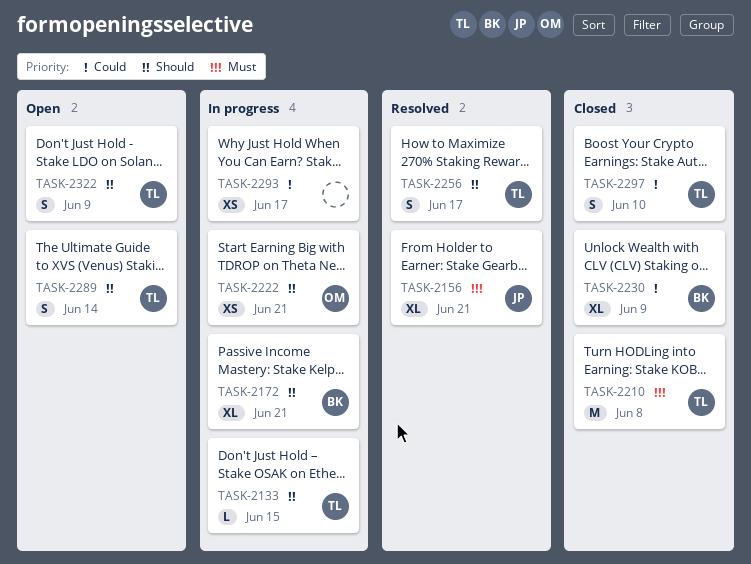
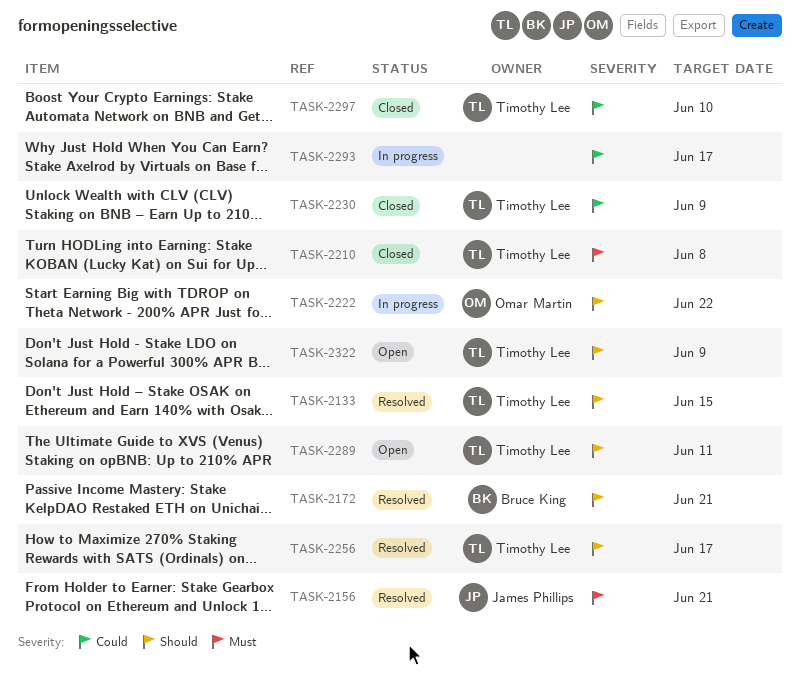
TASK-2133, status: In progress -> Resolved
TASK-2172, status: In progress -> Resolved
TASK-2222, due: Jun 21 -> Jun 22
TASK-2230, owner: Bruce King -> Timothy Lee
TASK-2289, due: Jun 14 -> Jun 11

